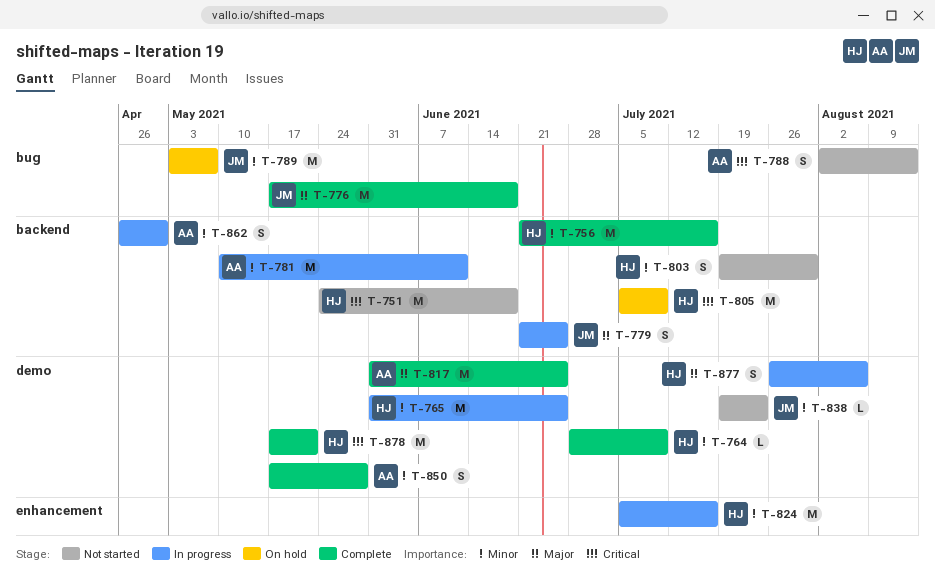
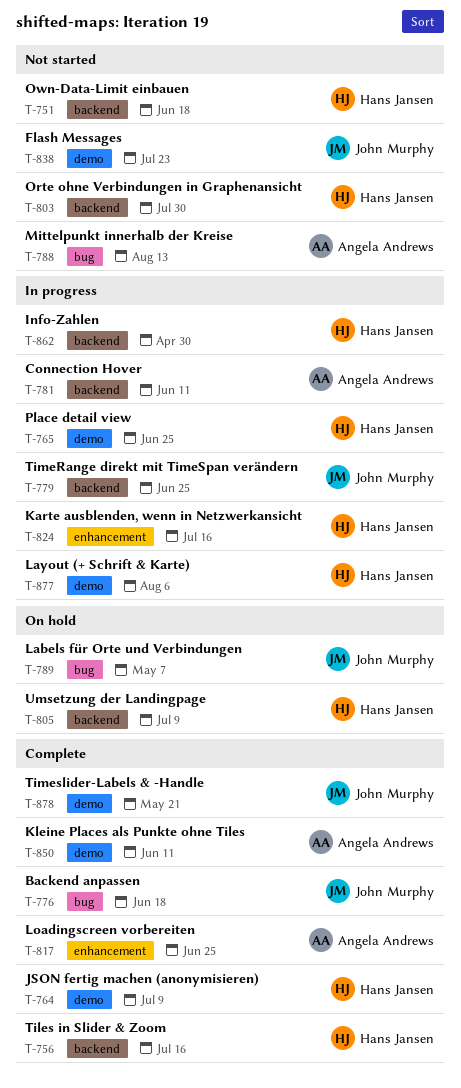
T-817, label: demo -> enhancement
T-850, due: May 28 -> Jun 11
T-862, owner: Angela Andrews -> Hans Jansen
T-878, owner: Hans Jansen -> John Murphy

